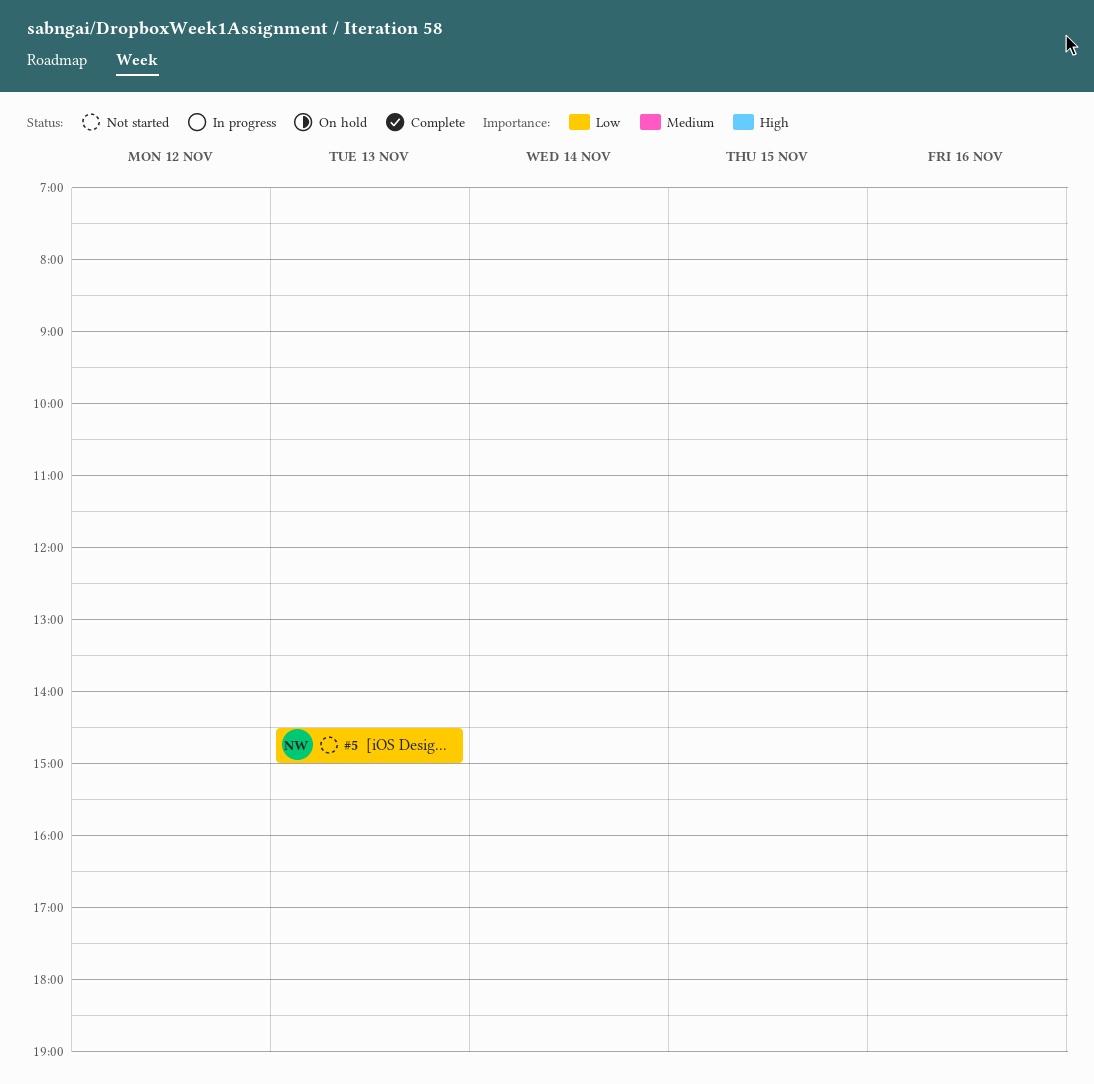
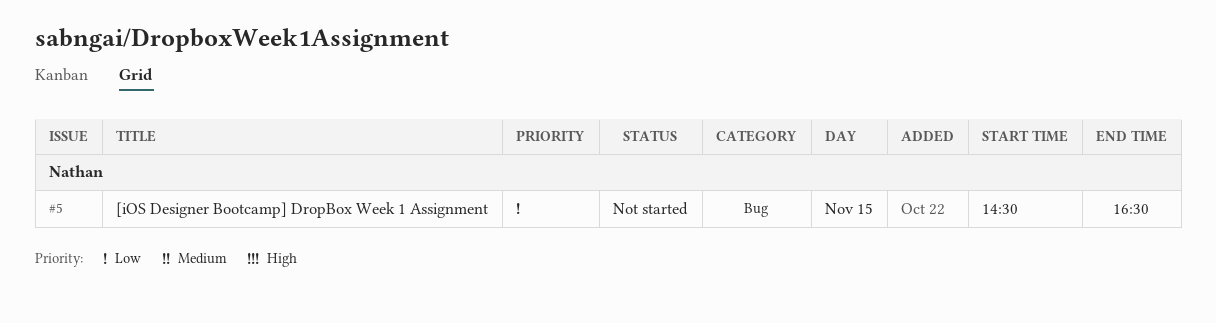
#5, day: Nov 13 -> Nov 15
#5, ends: 15:00 -> 16:30

